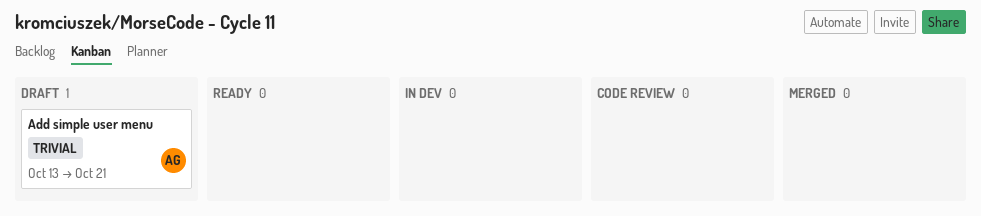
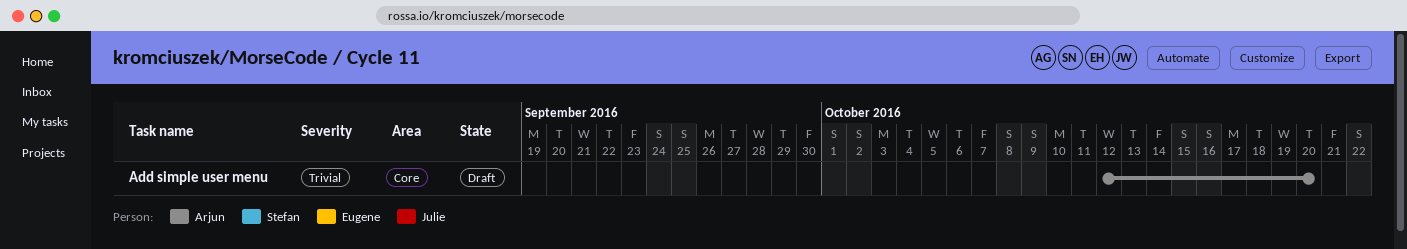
Add simple user menu, start: Oct 13 -> Oct 12
Add simple user menu, due: Oct 21 -> Oct 20

